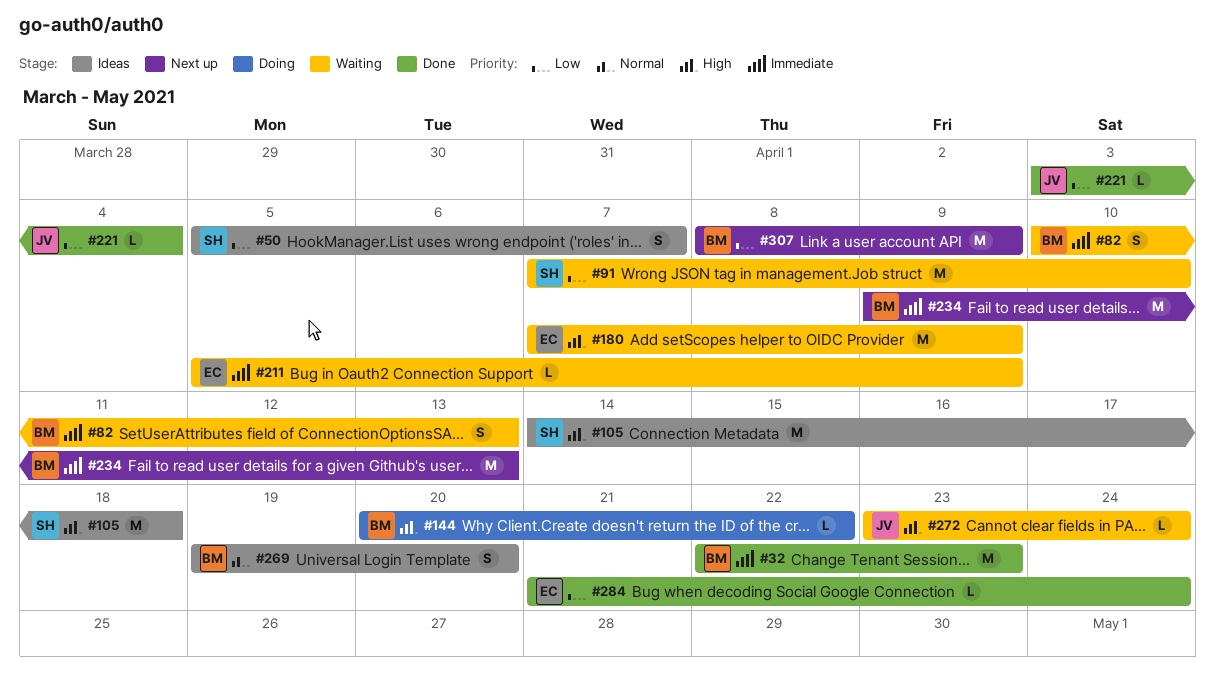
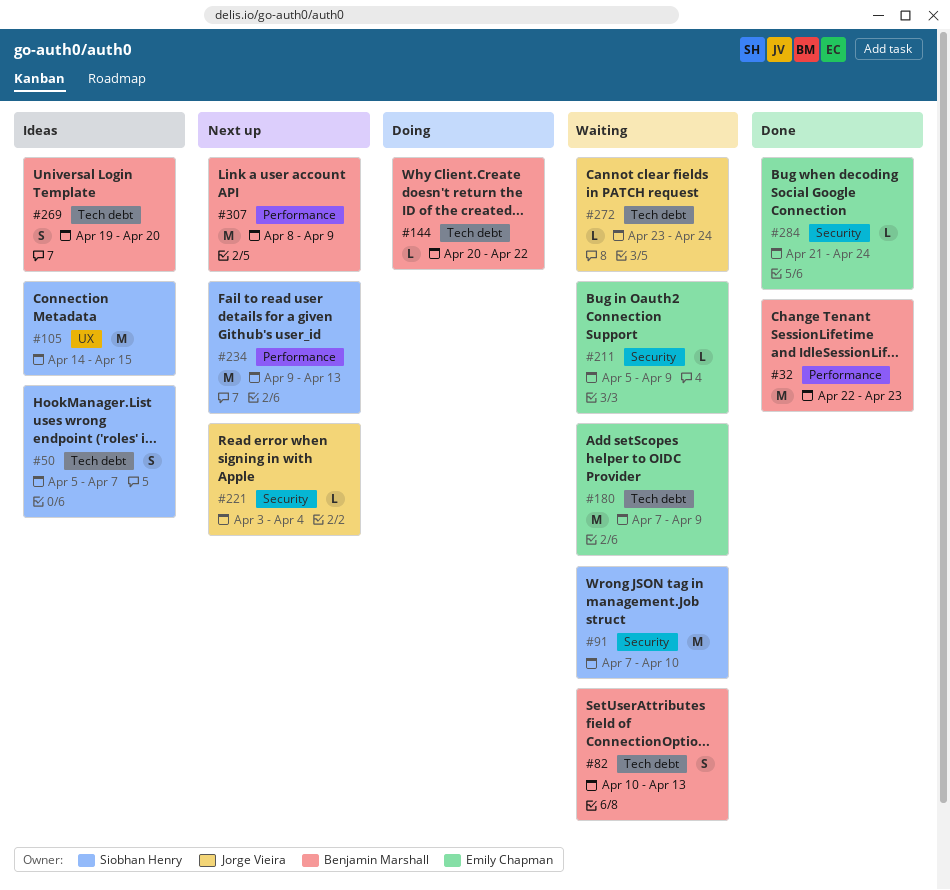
#105, due: Apr 18 -> Apr 15
#221, status: Done -> Next up
#234, owner: Benjamin Marshall -> Siobhan Henry

